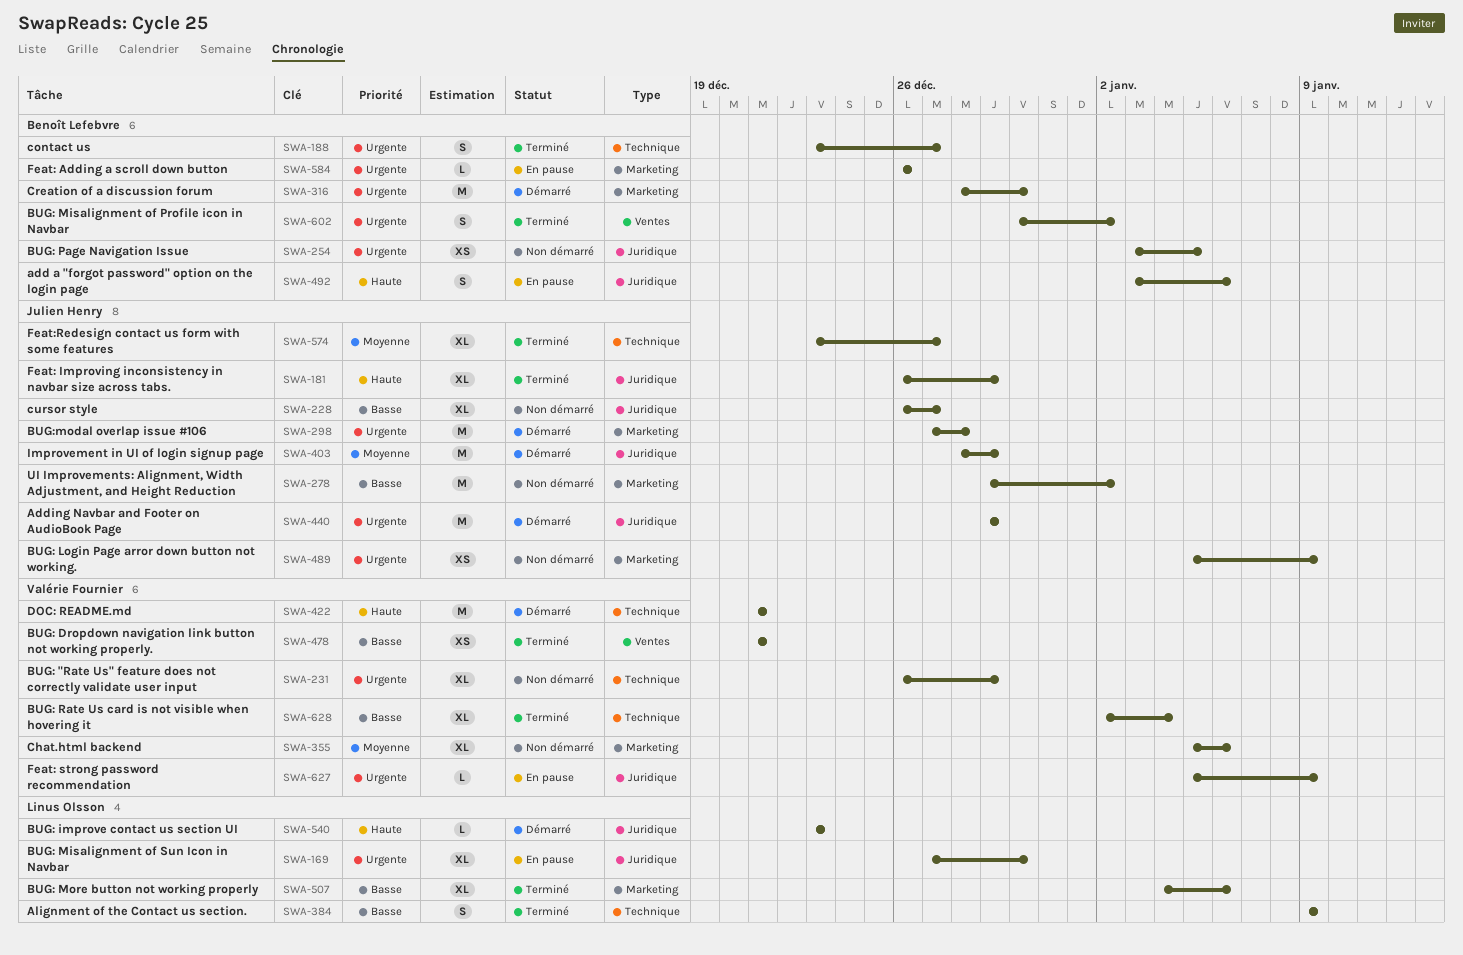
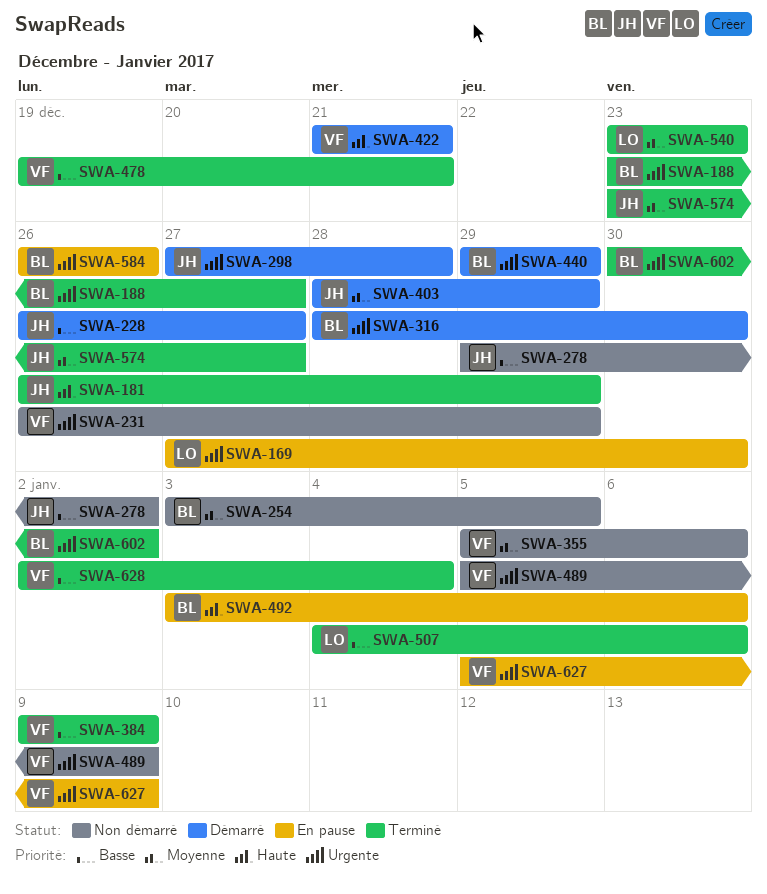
SWA-228, status: Non démarré -> Démarré
SWA-254, priority: Urgente -> Moyenne
SWA-384, owner: Linus Olsson -> Valérie Fournier
SWA-440, owner: Julien Henry -> Benoît Lefebvre
SWA-478, start: Dec 21 -> Dec 19
SWA-489, owner: Julien Henry -> Valérie Fournier
SWA-540, status: Démarré -> Terminé
SWA-540, priority: Haute -> Moyenne

